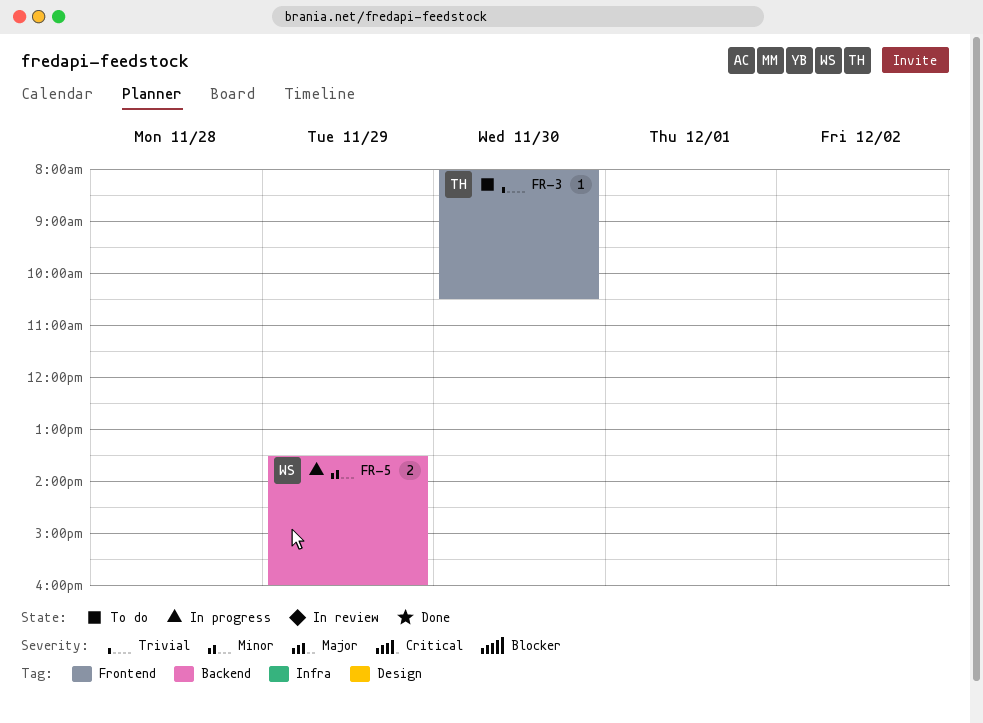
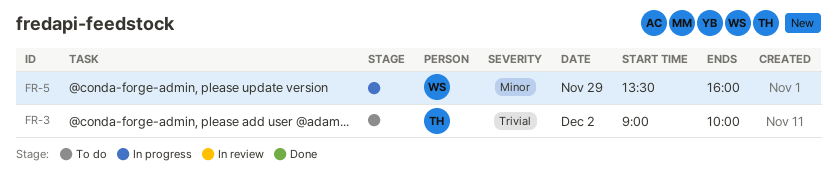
FR-3, day: Nov 30 -> Dec 2
FR-3, begins: 08:00 -> 09:00
FR-3, ends: 10:30 -> 10:00

